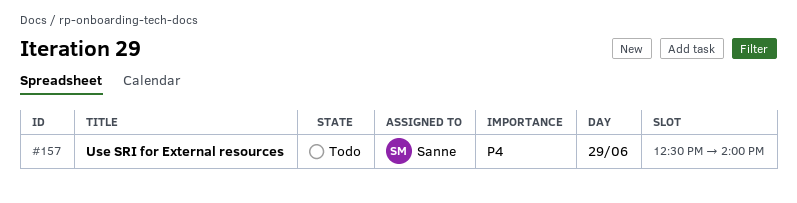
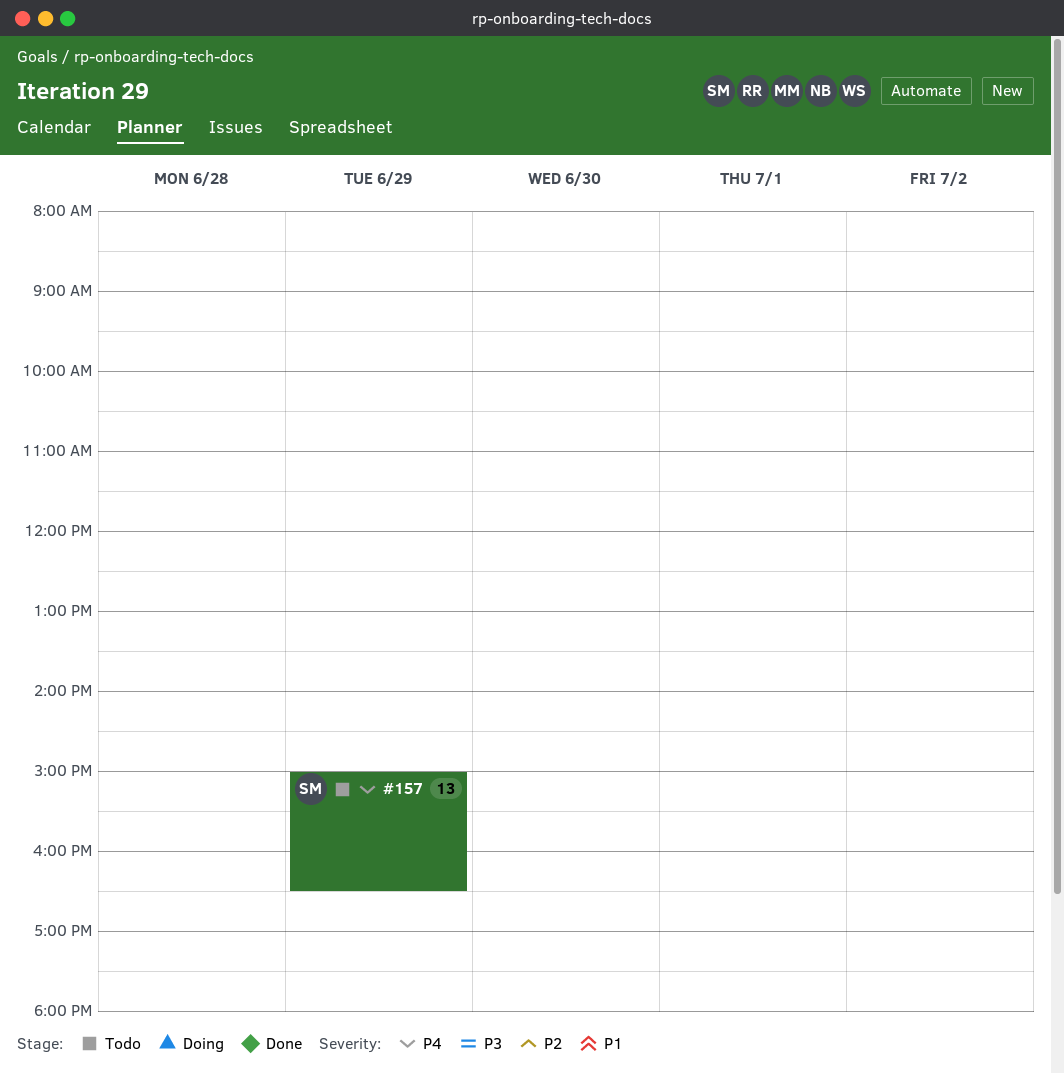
#157, begins: 12:30 -> 15:00
#157, ends: 14:00 -> 16:30

